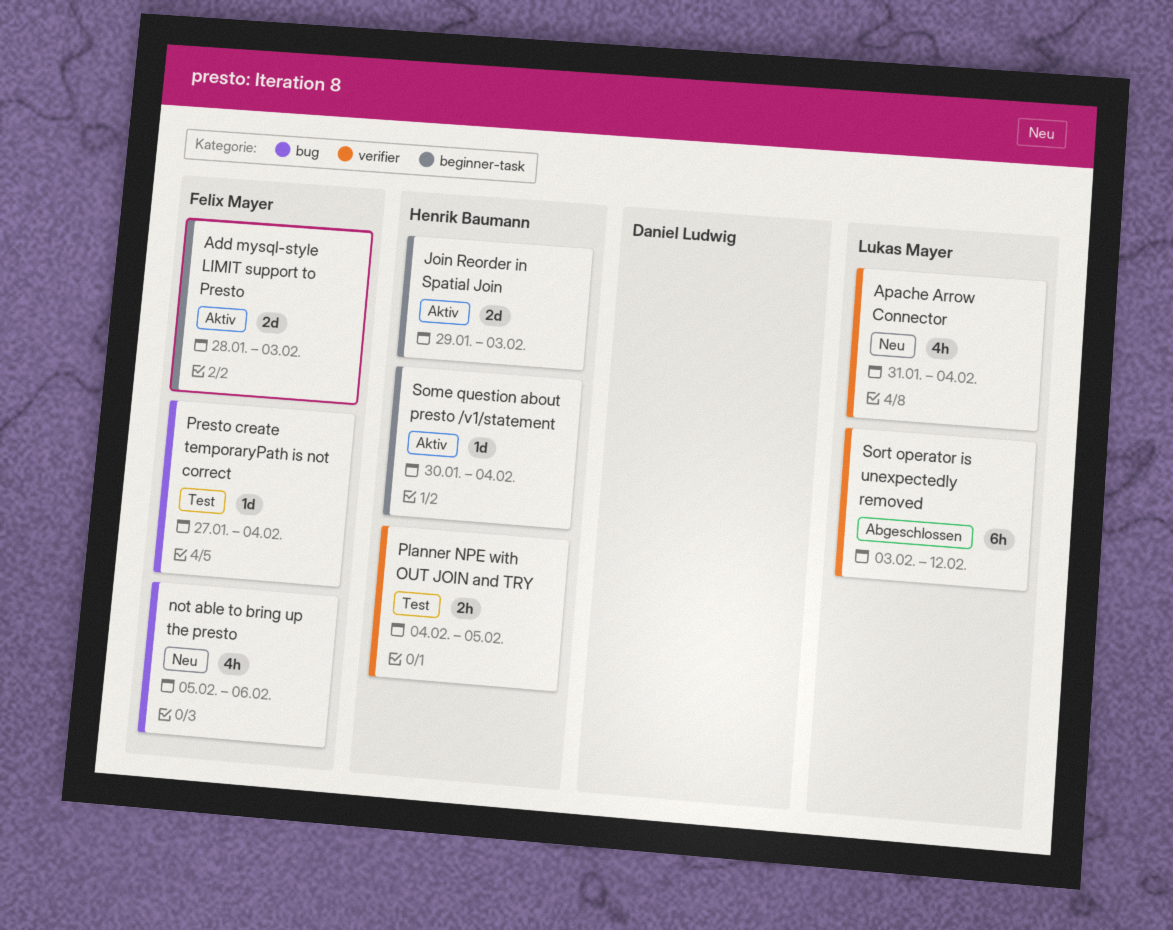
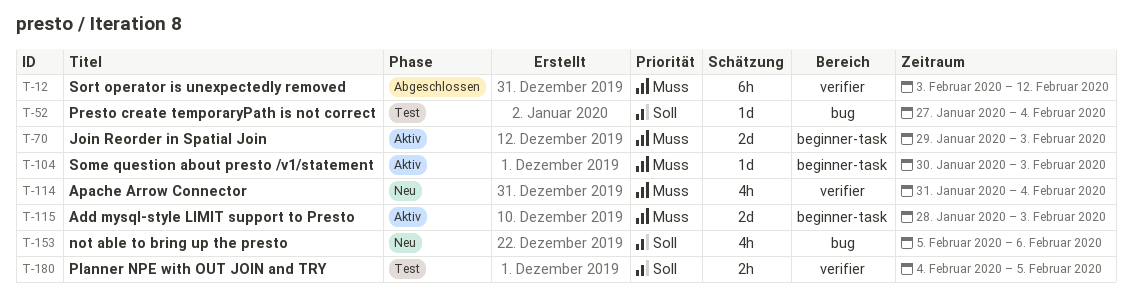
Some question about presto /v1/statement, due: Feb 4 -> Feb 3

